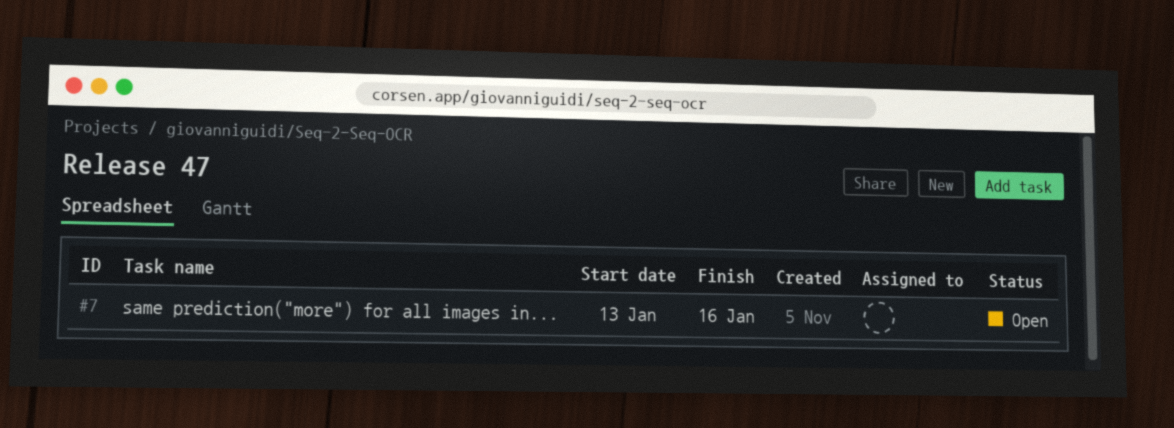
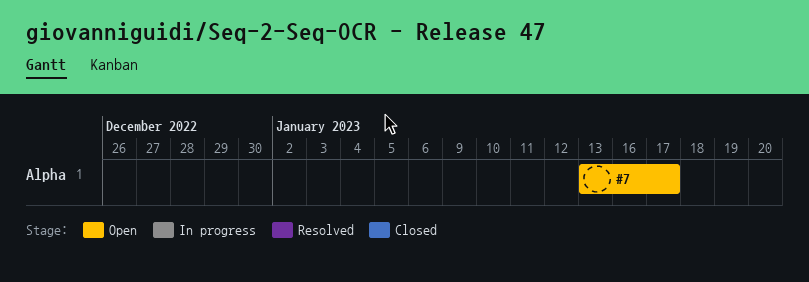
#7, due: Jan 16 -> Jan 17

